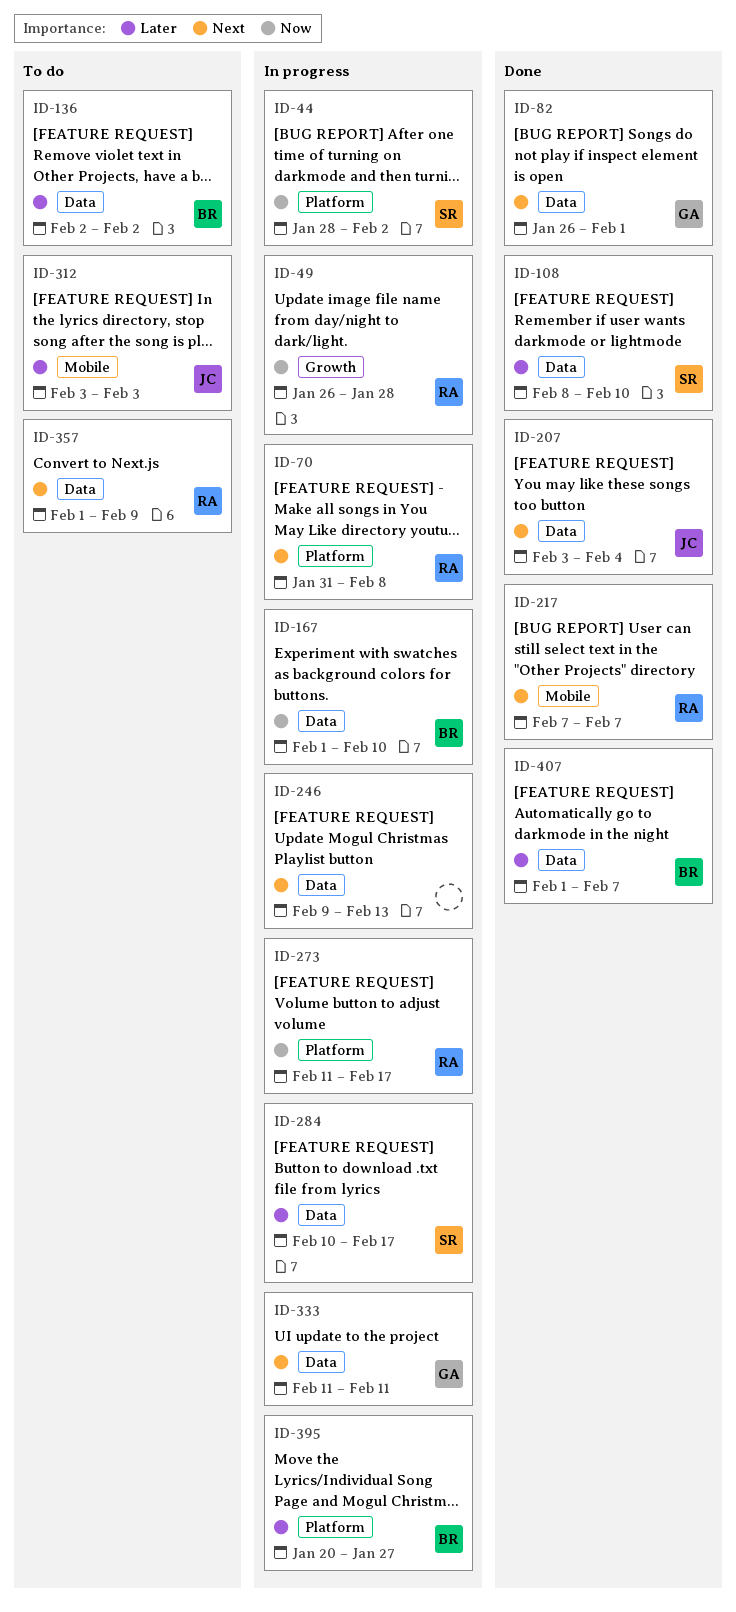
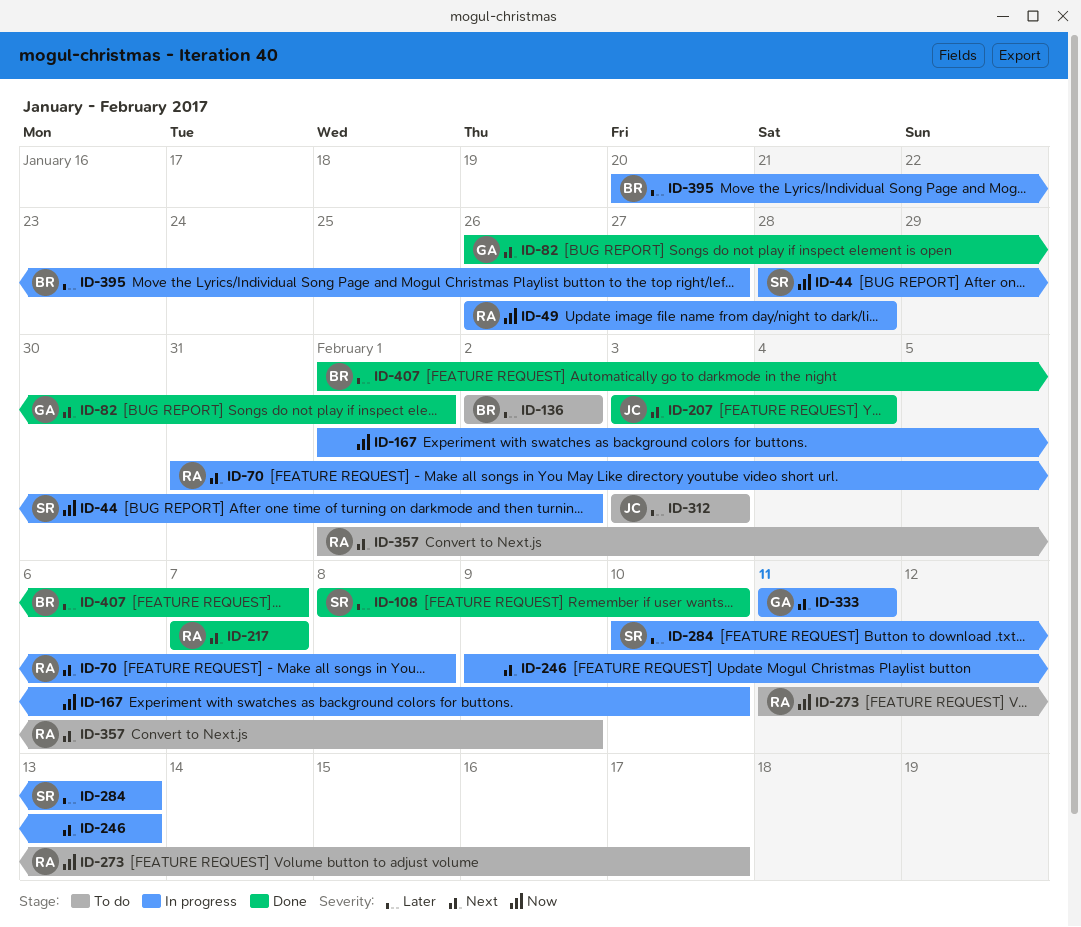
ID-167, owner: BR -> none
ID-273, status: In progress -> To do
ID-284, due: Feb 17 -> Feb 13

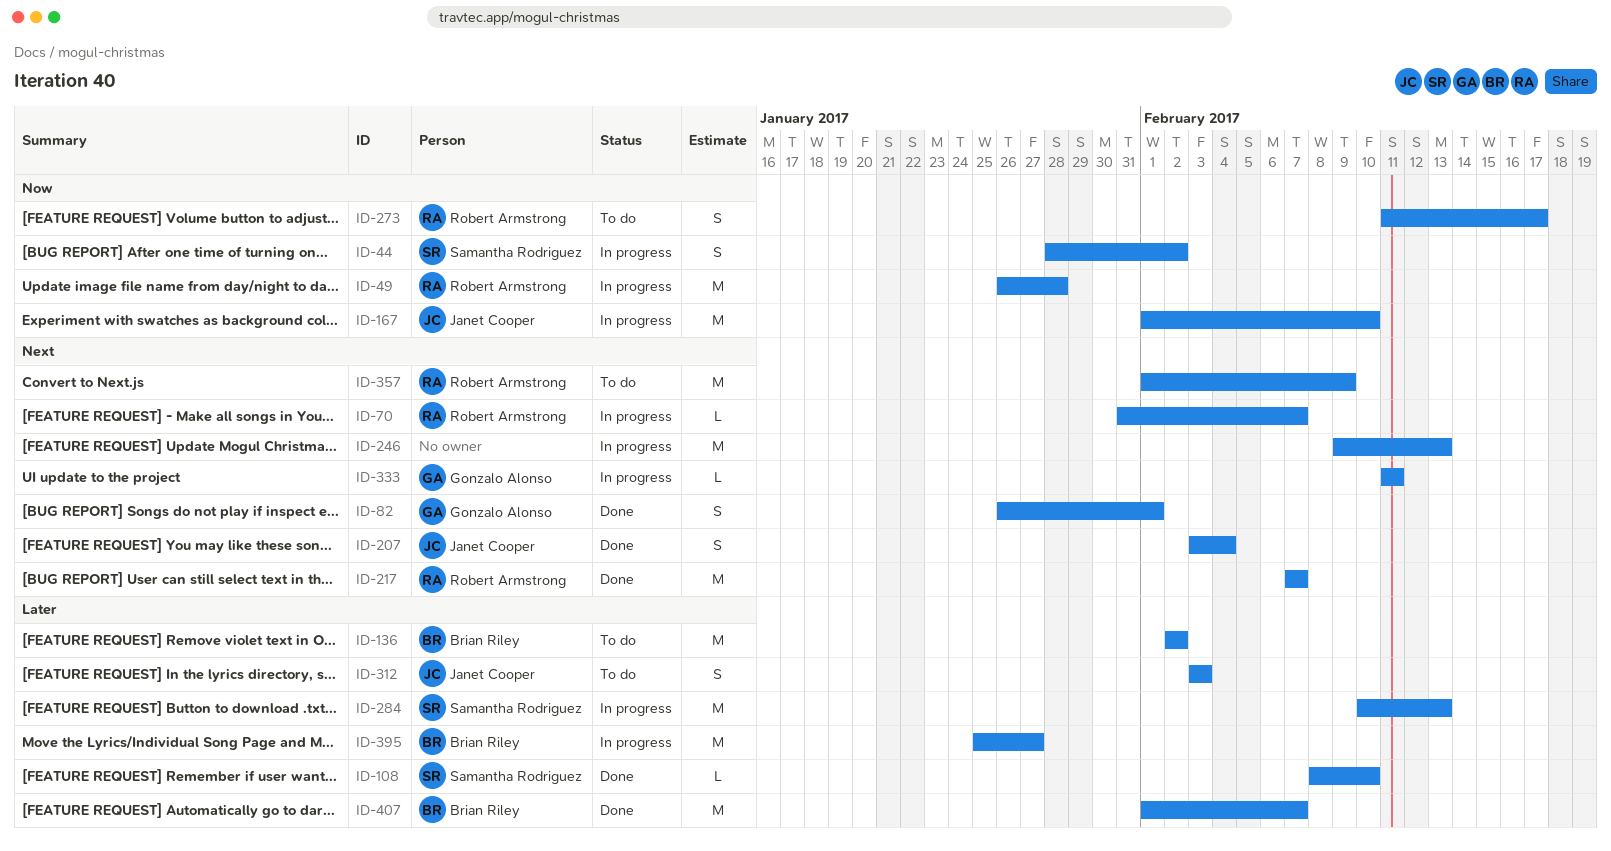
ID-70, due: Feb 8 -> Feb 7
ID-167, owner: none -> Janet Cooper
ID-395, start: Jan 20 -> Jan 25

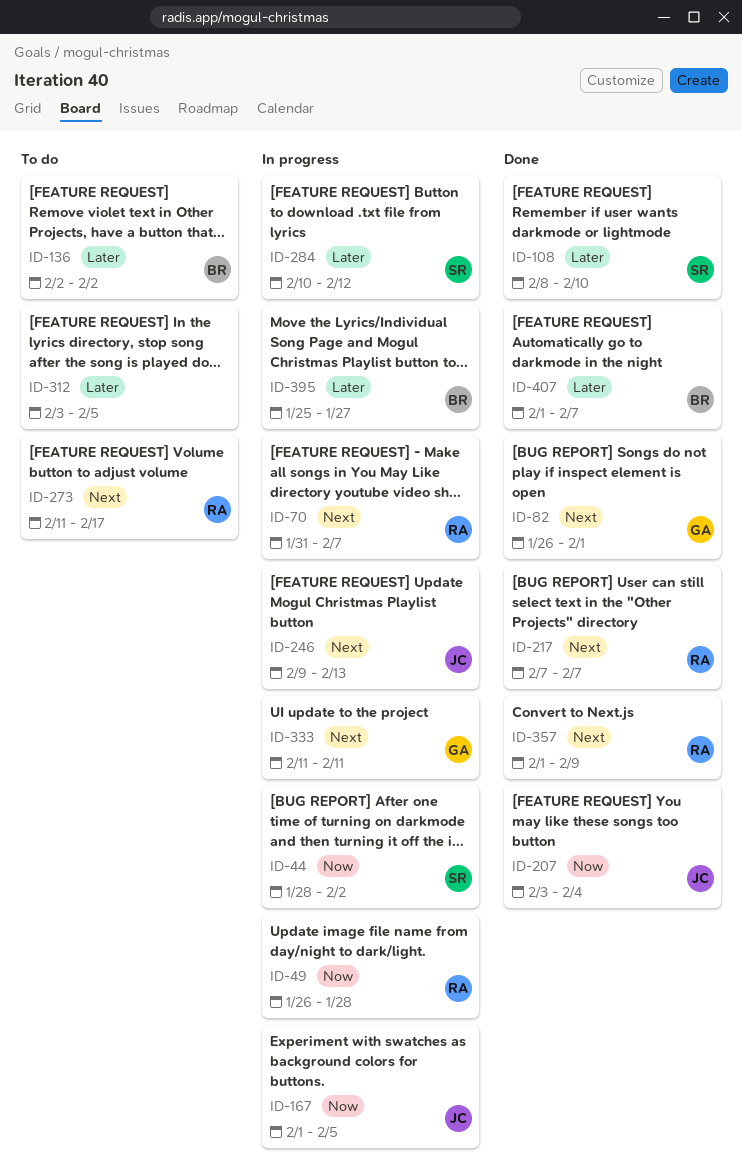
ID-167, due: Feb 10 -> Feb 5
ID-207, priority: Next -> Now
ID-246, owner: none -> Janet Cooper
ID-273, priority: Now -> Next
ID-284, due: Feb 13 -> Feb 12
ID-312, owner: Janet Cooper -> none
ID-312, due: Feb 3 -> Feb 5
ID-357, status: To do -> Done

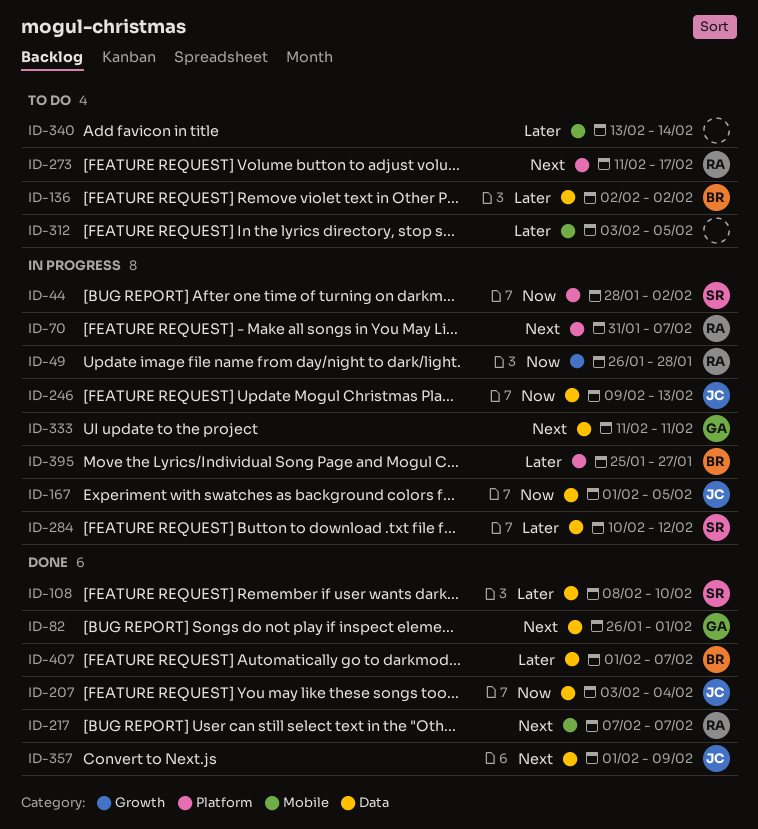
ID-246, priority: Next -> Now
ID-340: none -> present
ID-357, owner: RA -> JC

